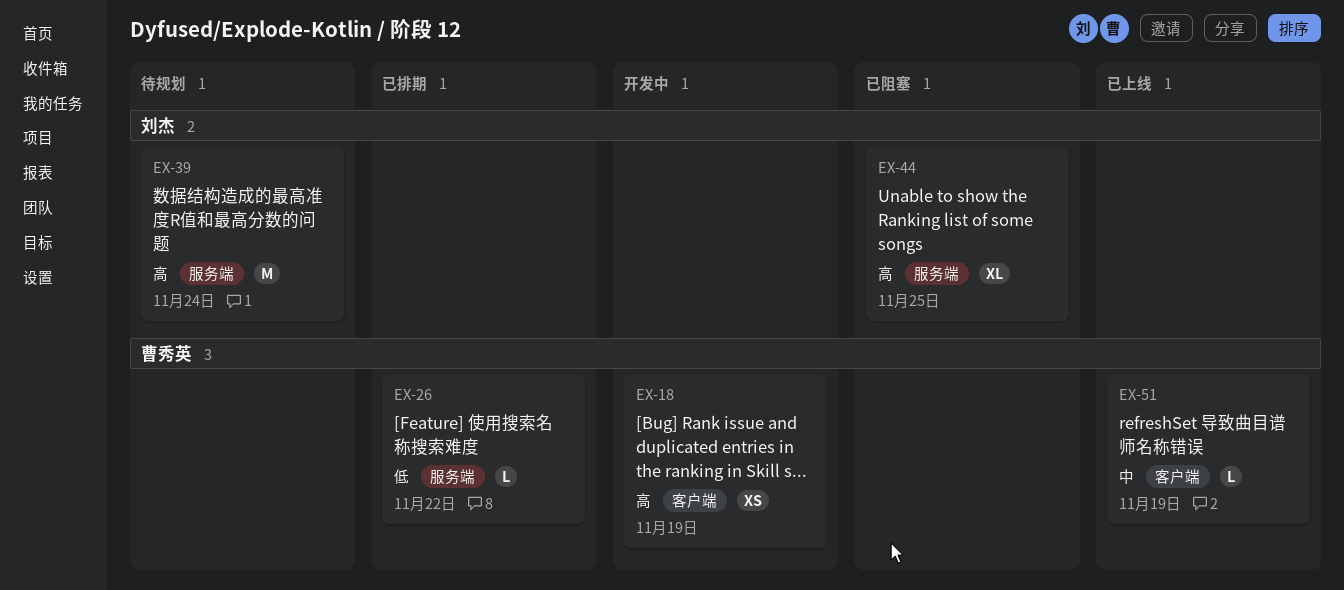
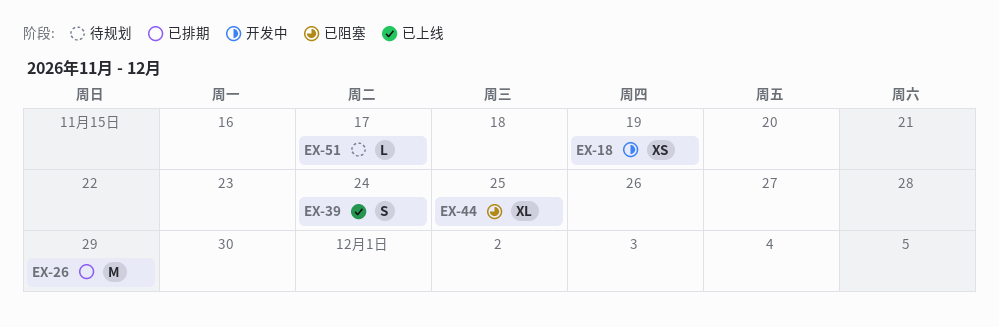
EX-26, estimate: L -> M
EX-26, due: Nov 22 -> Nov 29
EX-39, status: 待规划 -> 已上线
EX-39, estimate: M -> S
EX-51, status: 已上线 -> 待规划
EX-51, due: Nov 19 -> Nov 17

